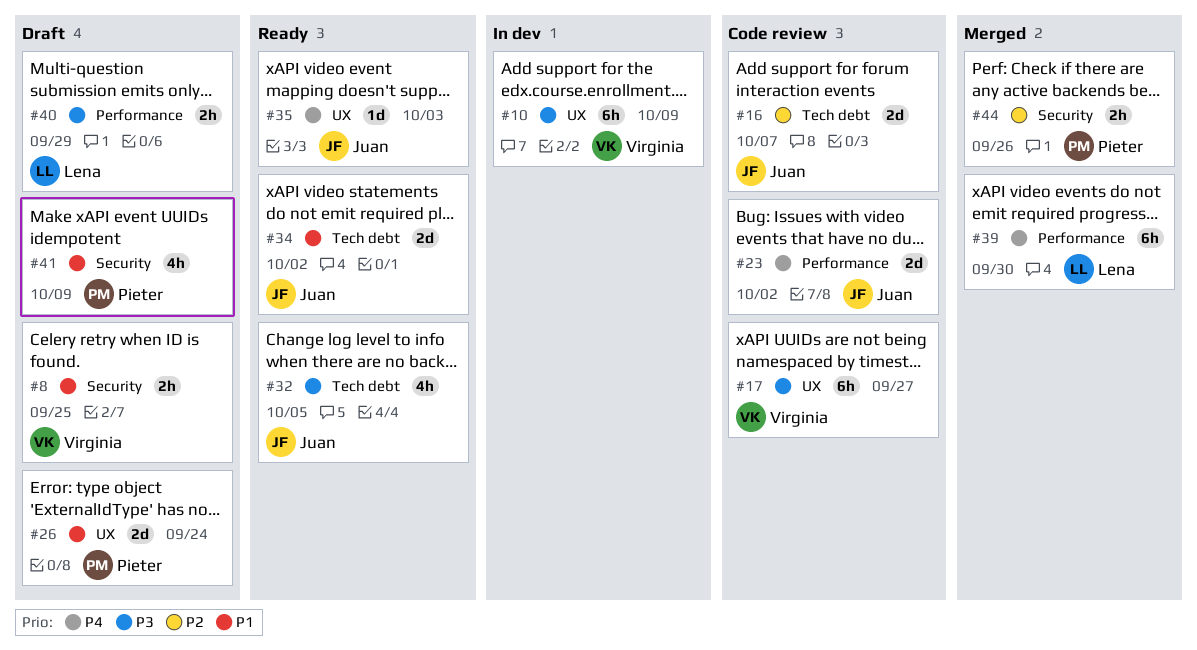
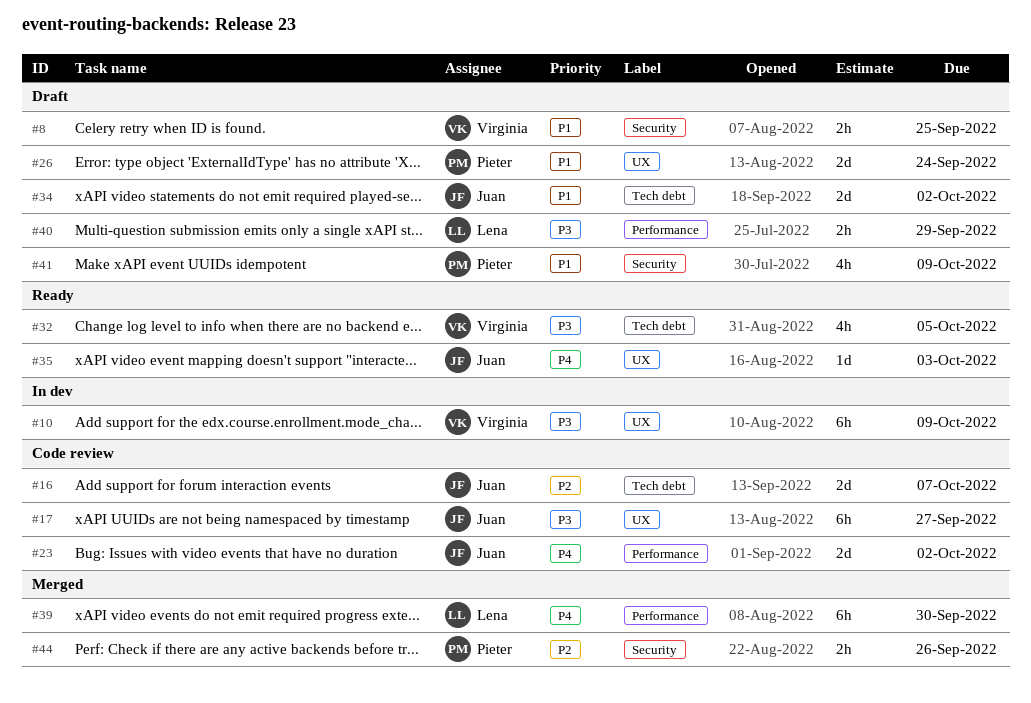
#17, owner: Virginia -> Juan
#32, owner: Juan -> Virginia
#34, status: Ready -> Draft

